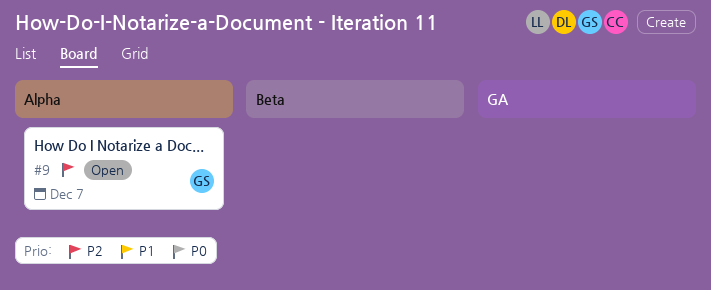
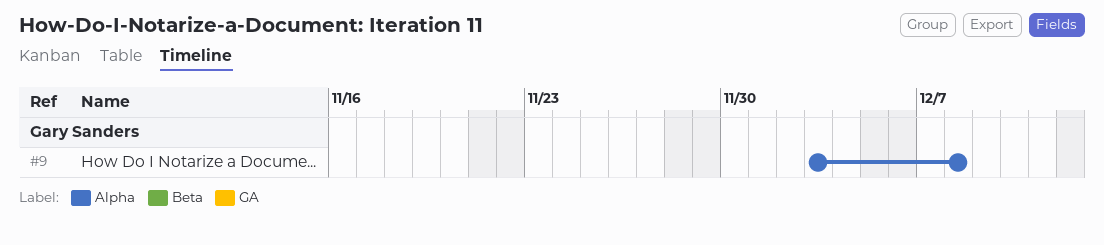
#9, due: Dec 7 -> Dec 8

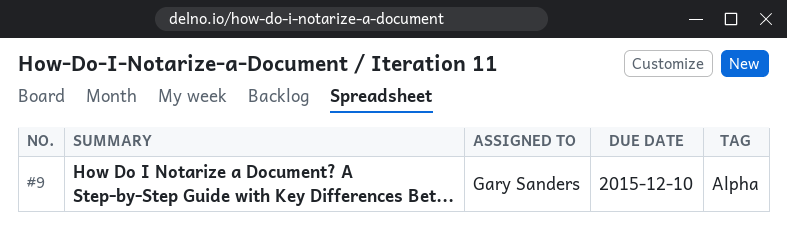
#9, due: Dec 8 -> Dec 10

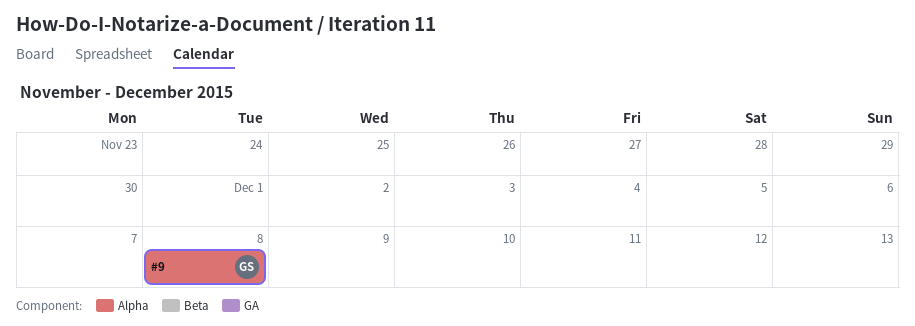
#9, due: Dec 10 -> Dec 8

